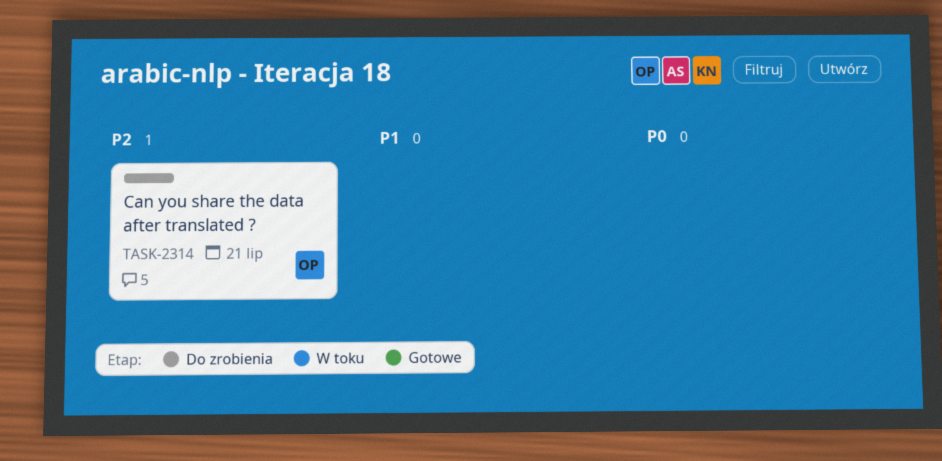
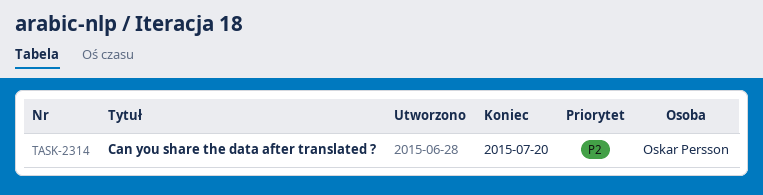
TASK-2314, due: Jul 21 -> Jul 20

